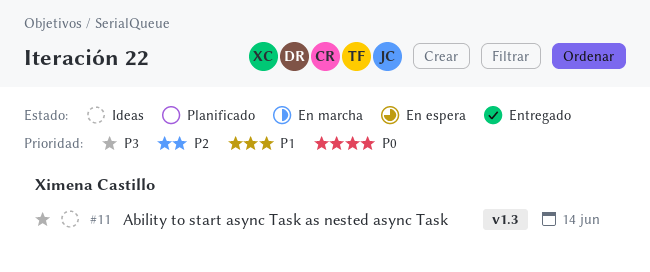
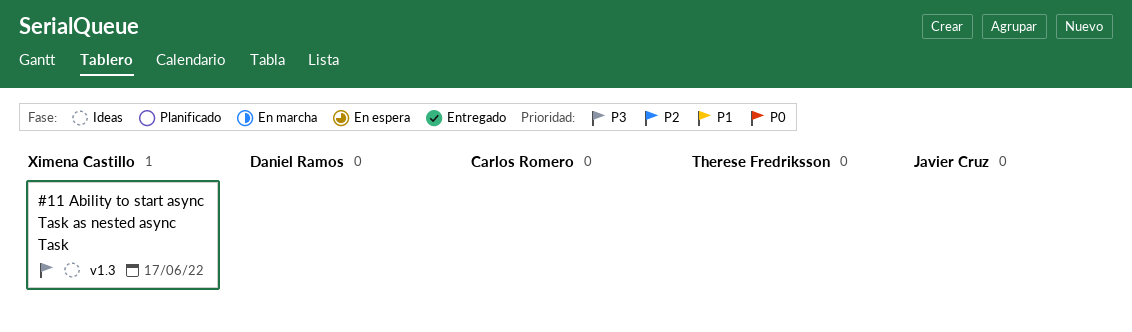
#11, due: Jun 14 -> Jun 17

